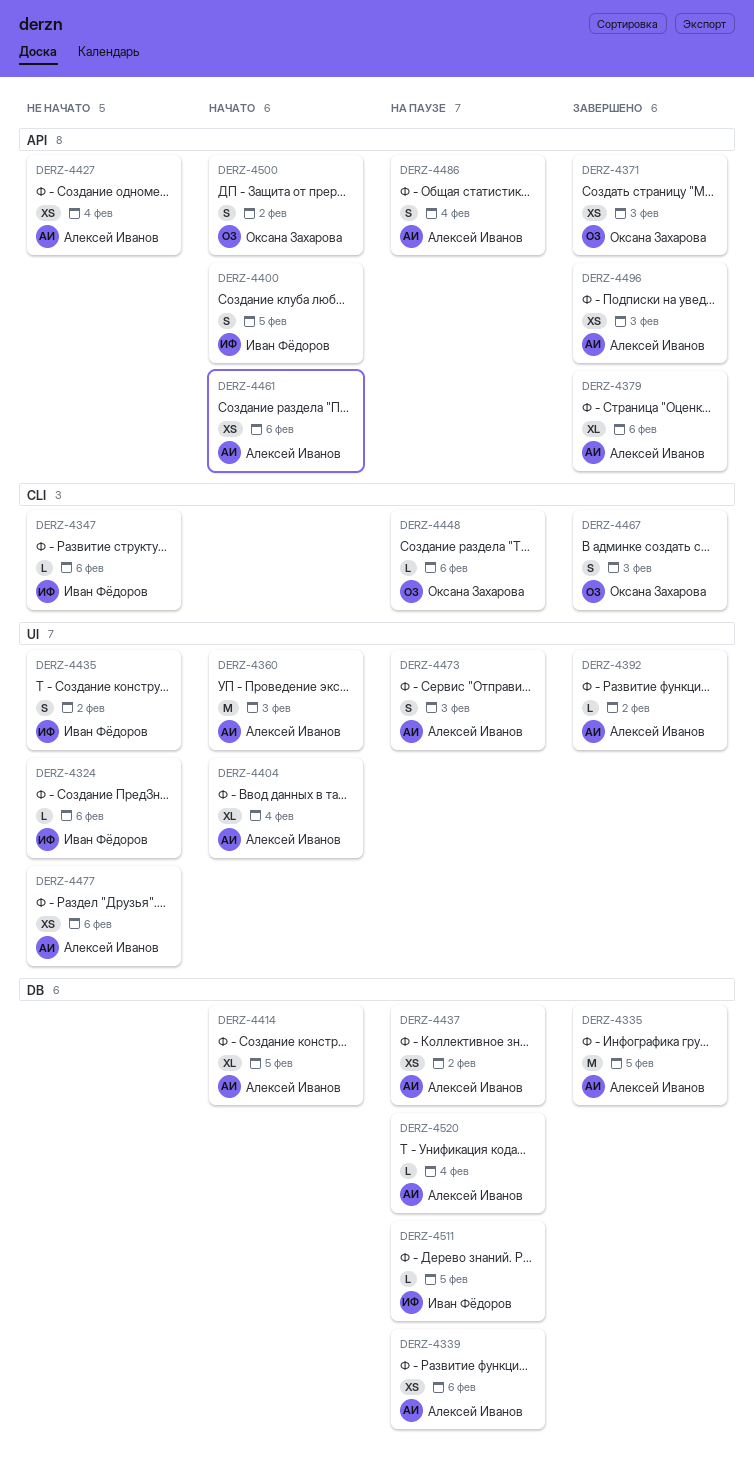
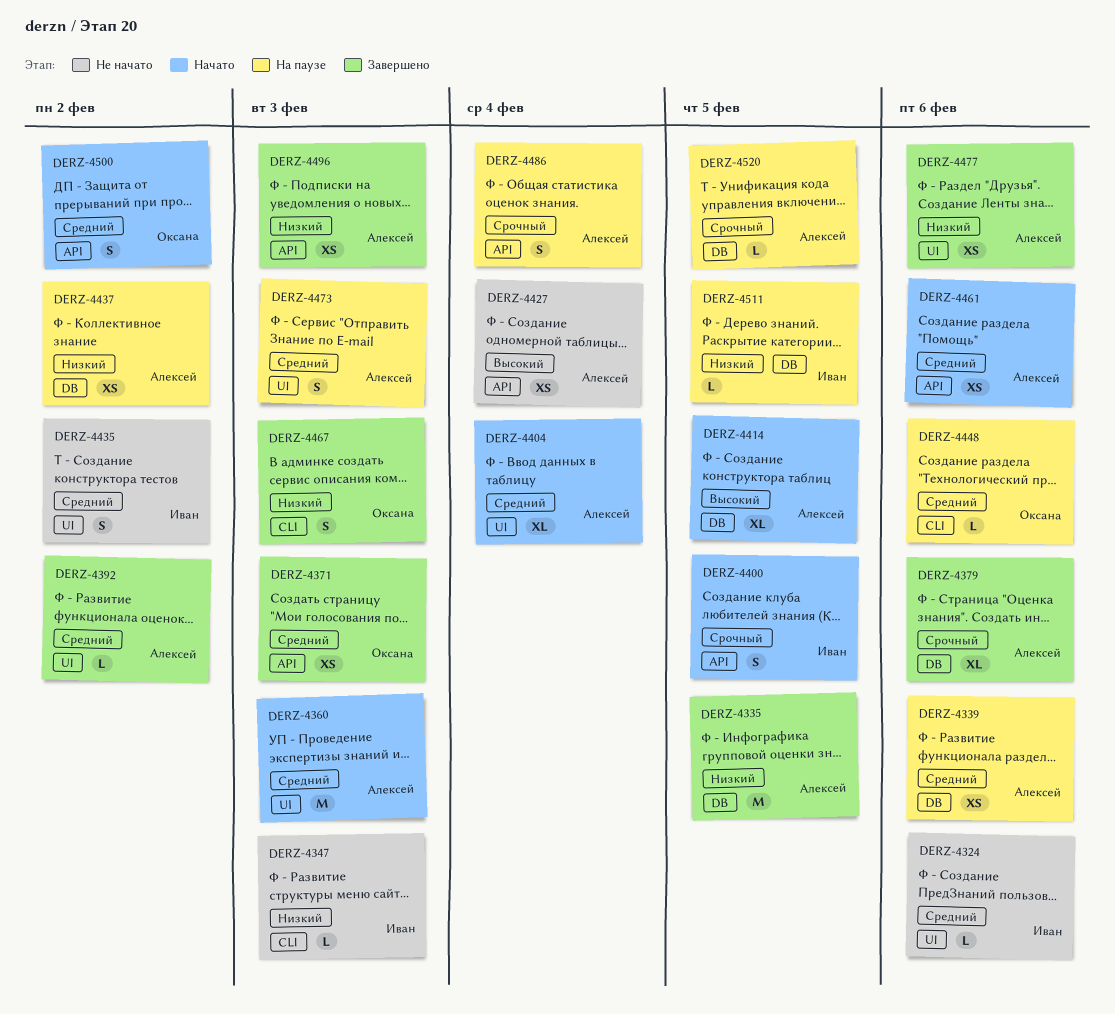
DERZ-4347, due: Feb 6 -> Feb 3
DERZ-4379, label: API -> DB
DERZ-4477, status: Не начато -> Завершено
DERZ-4520, due: Feb 4 -> Feb 5

